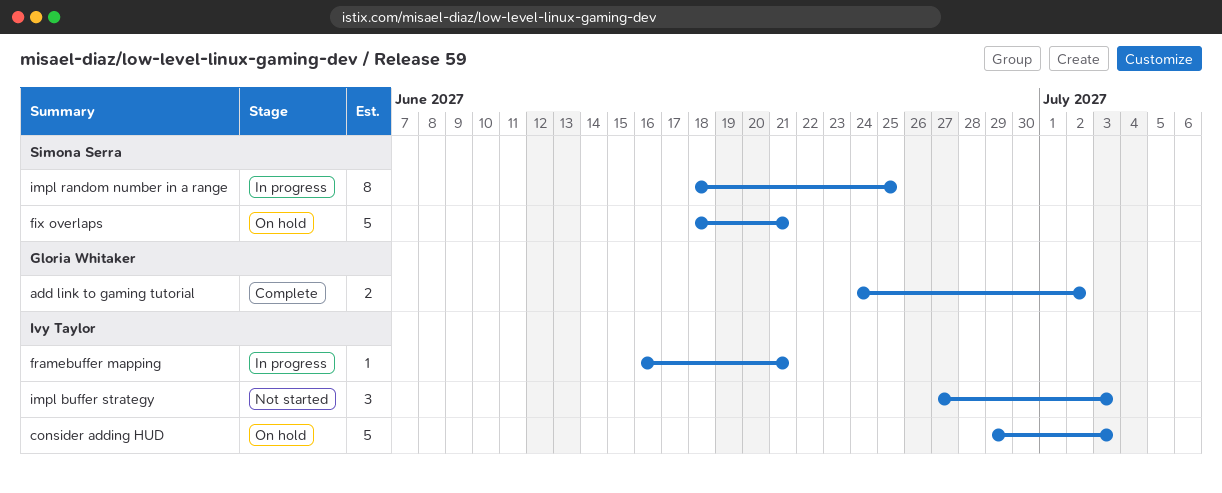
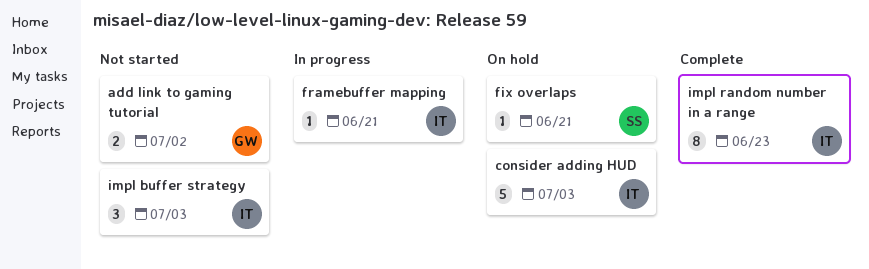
add link to gaming tutorial, status: Complete -> Not started
fix overlaps, estimate: 5 -> 1
impl random number in a range, status: In progress -> Complete
impl random number in a range, owner: Simona Serra -> Ivy Taylor
impl random number in a range, due: Jun 25 -> Jun 23

